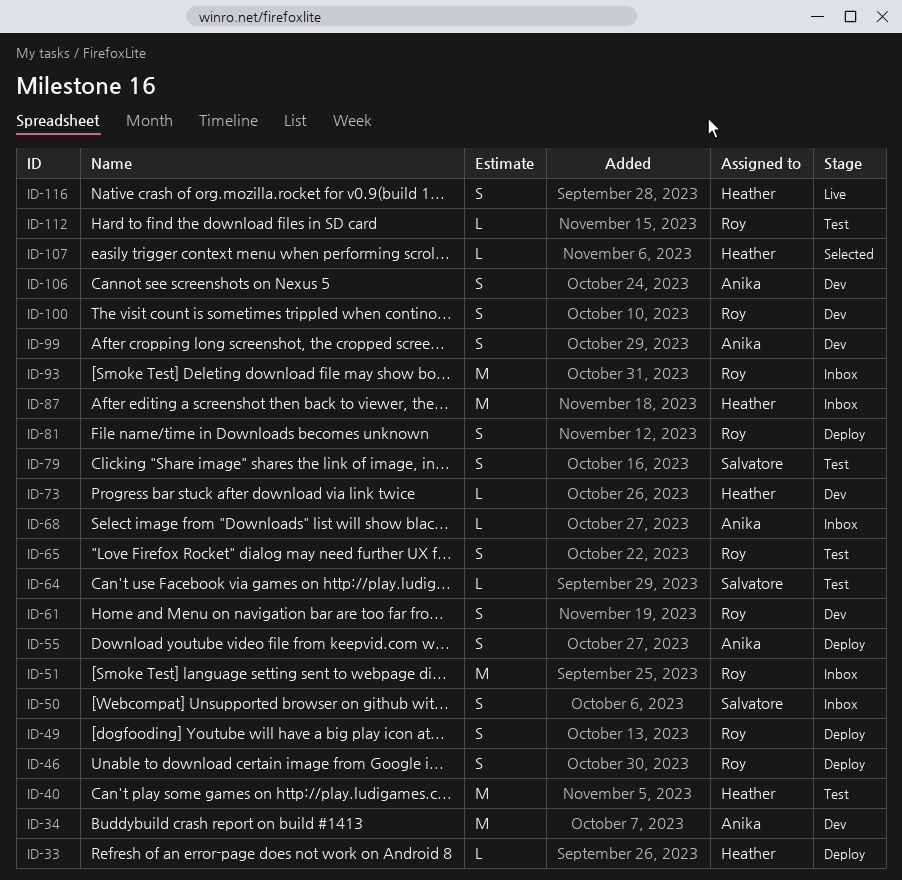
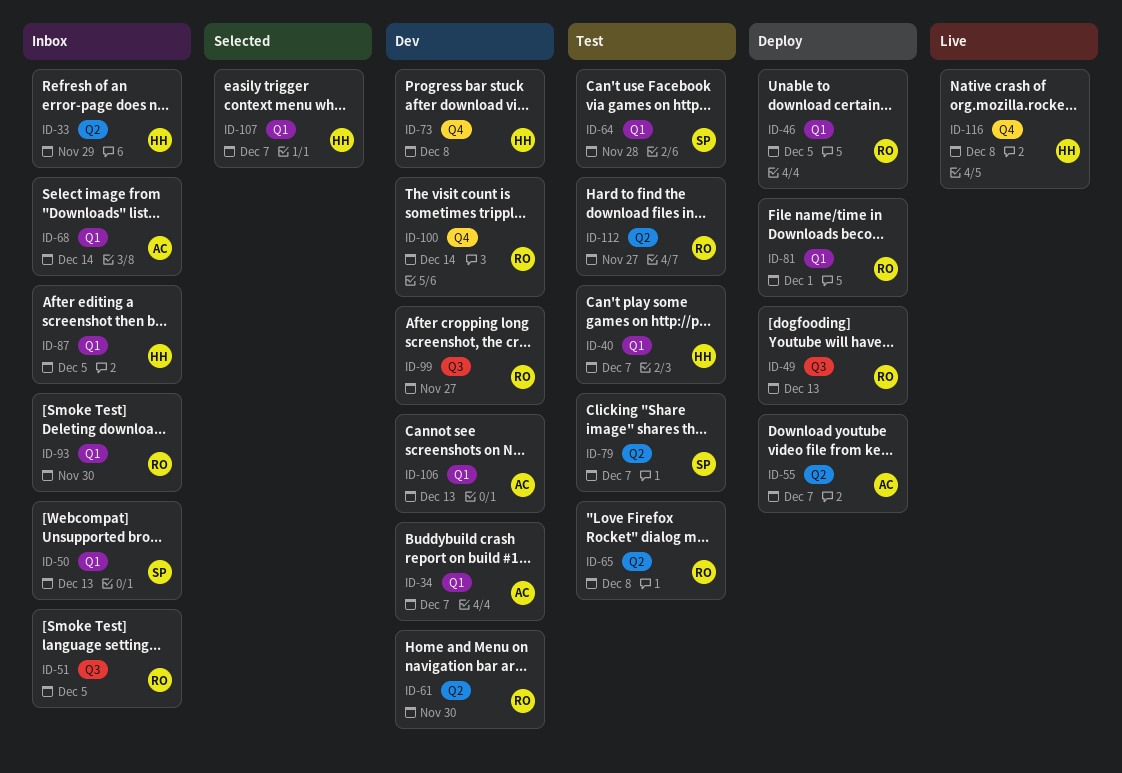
ID-33, status: Deploy -> Inbox
ID-99, owner: Anika -> Roy

